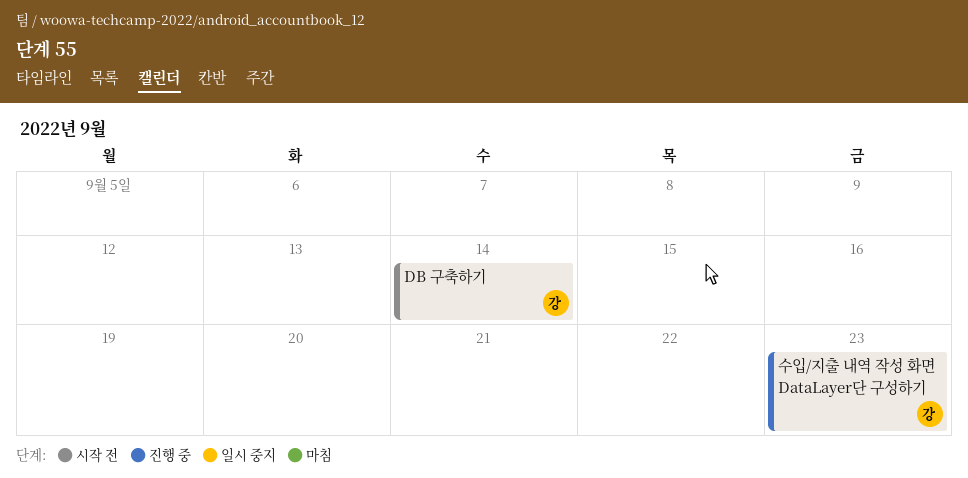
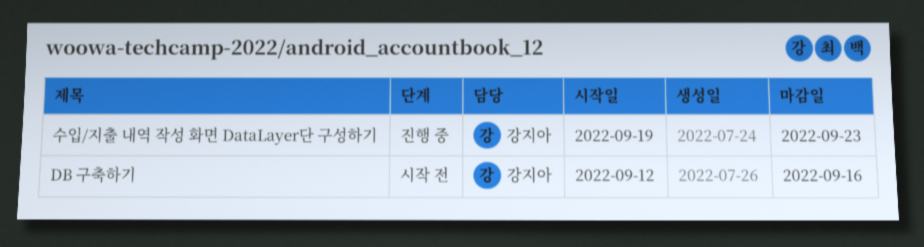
DB 구축하기, due: Sep 14 -> Sep 16

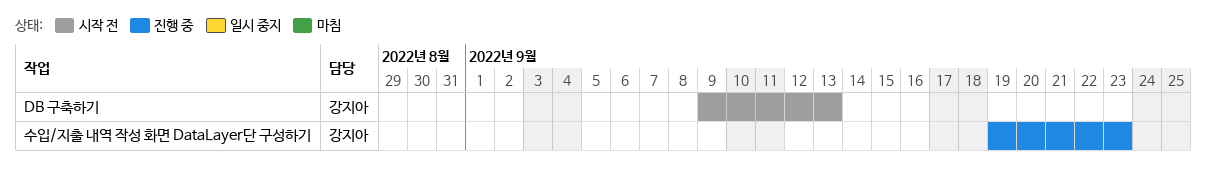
DB 구축하기, start: Sep 12 -> Sep 9
DB 구축하기, due: Sep 16 -> Sep 13

